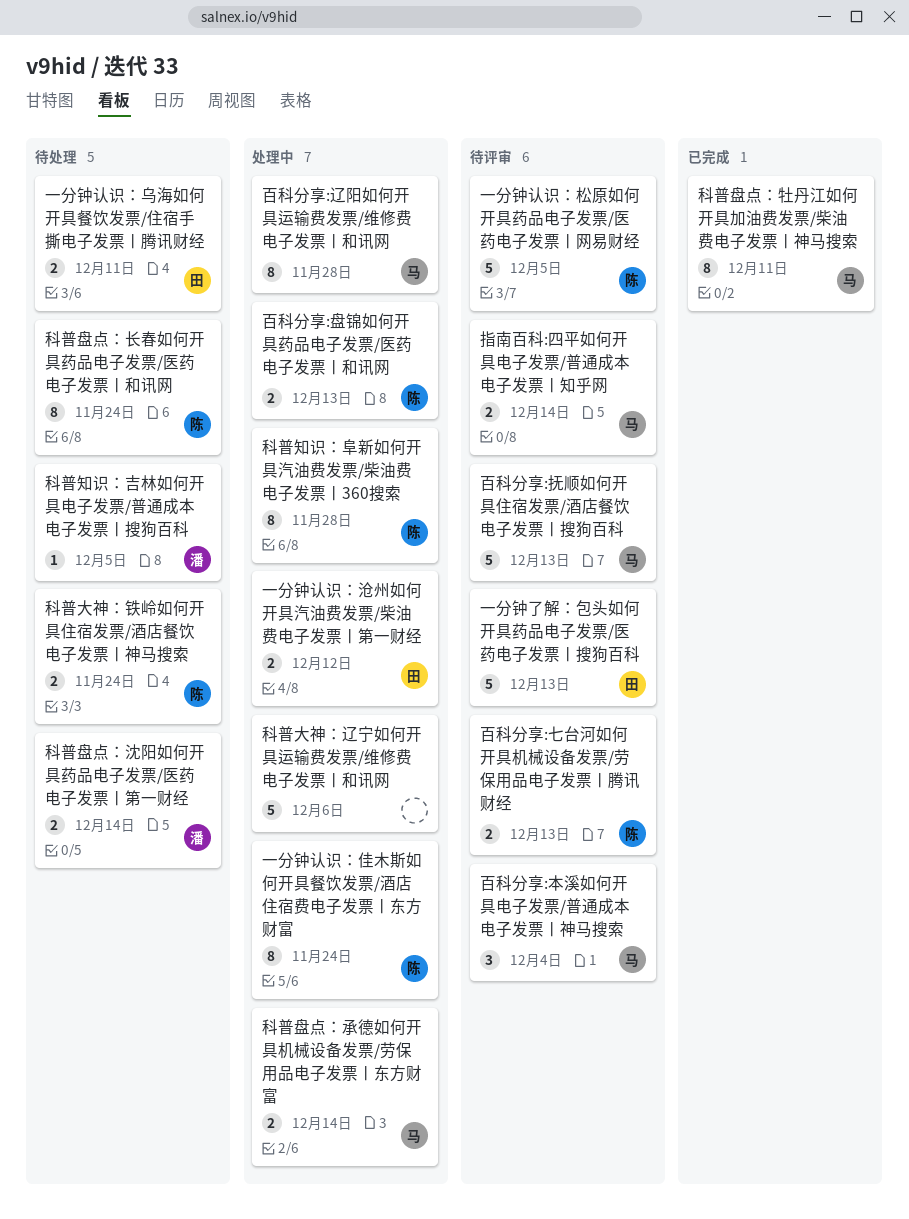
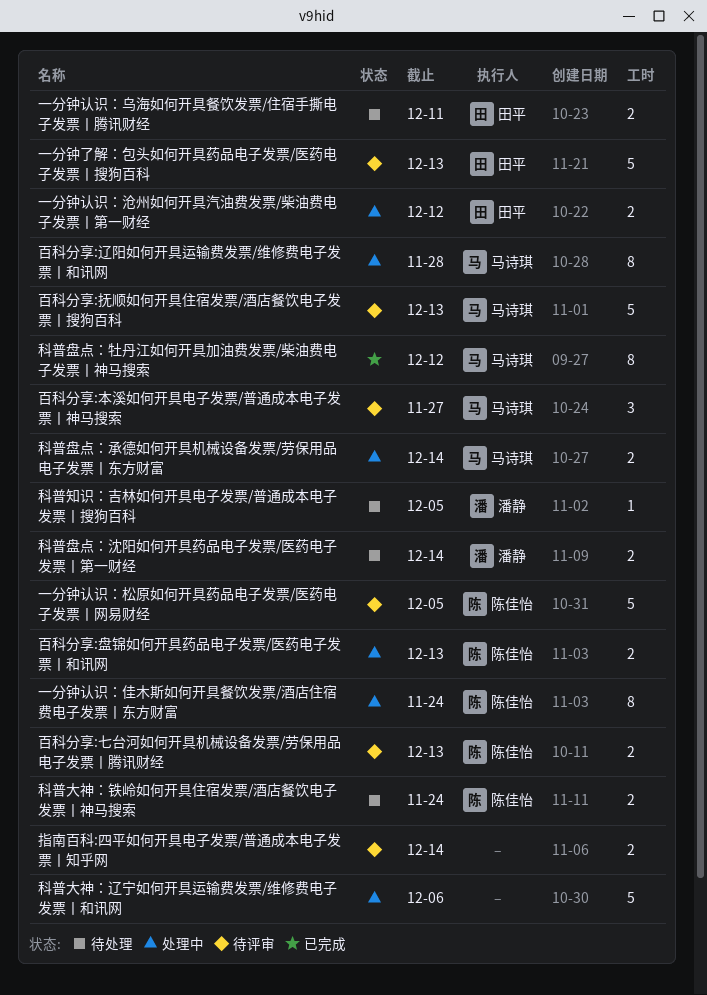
指南百科:四平如何开具电子发票/普通成本电子发票丨知乎网, owner: 马诗琪 -> none
百科分享:本溪如何开具电子发票/普通成本电子发票丨神马搜索, due: Dec 4 -> Nov 27
科普盘点：牡丹江如何开具加油费发票/柴油费电子发票丨神马搜索, due: Dec 11 -> Dec 12
科普盘点：长春如何开具药品电子发票/医药电子发票丨和讯网: present -> none
科普知识：阜新如何开具汽油费发票/柴油费电子发票丨360搜索: present -> none

